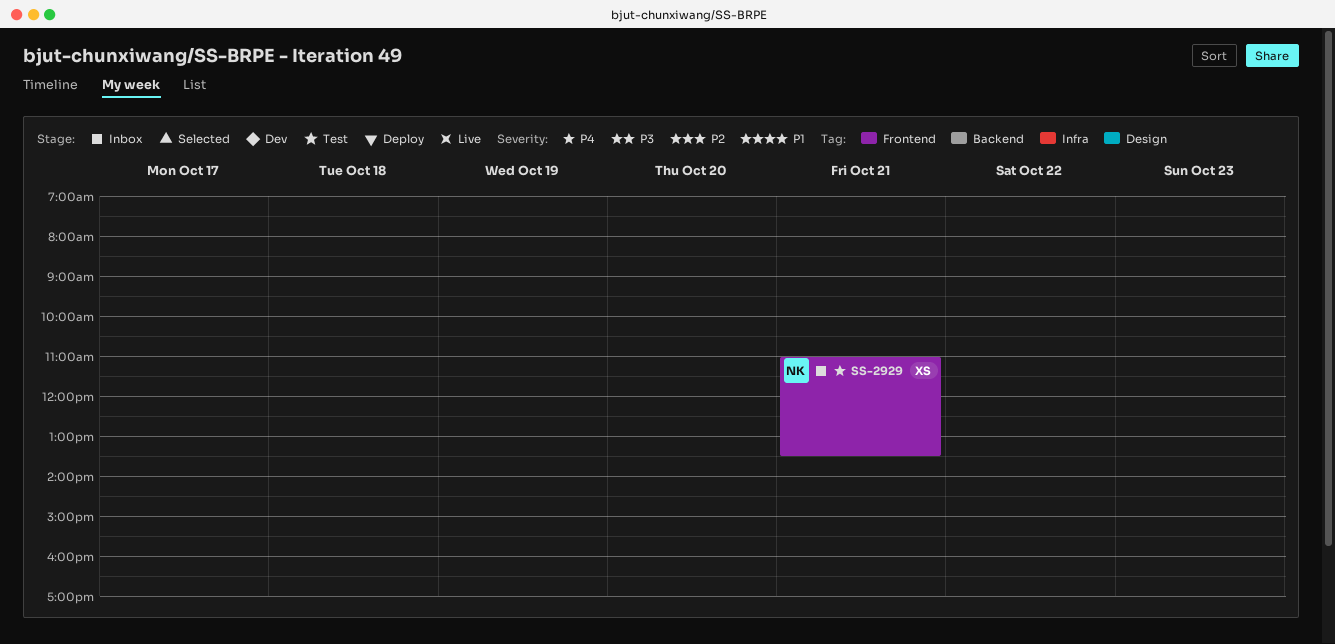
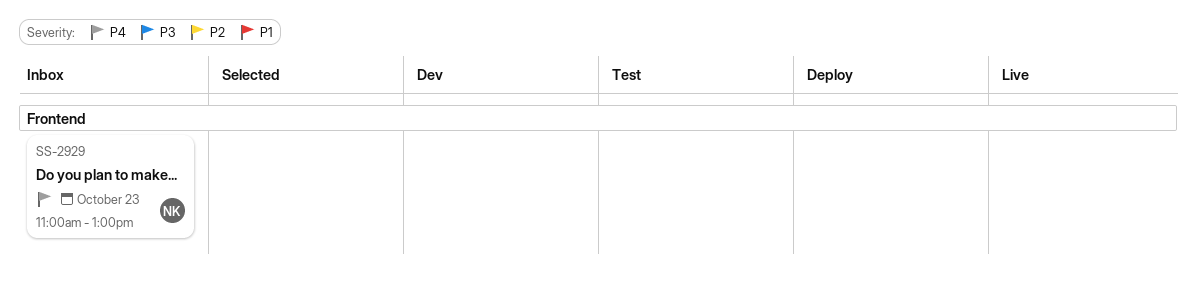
SS-2929, day: Oct 21 -> Oct 23
SS-2929, ends: 13:30 -> 13:00

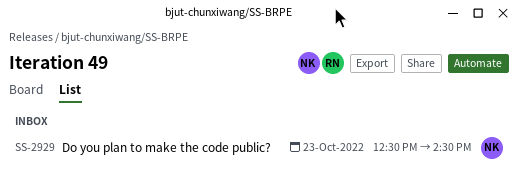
SS-2929, begins: 11:00 -> 12:30
SS-2929, ends: 13:00 -> 14:30

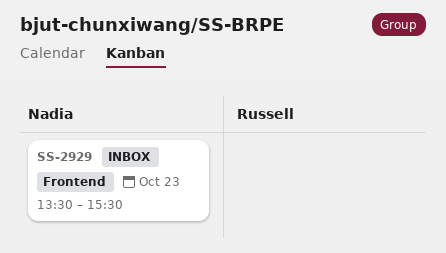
SS-2929, begins: 12:30 -> 13:30
SS-2929, ends: 14:30 -> 15:30

